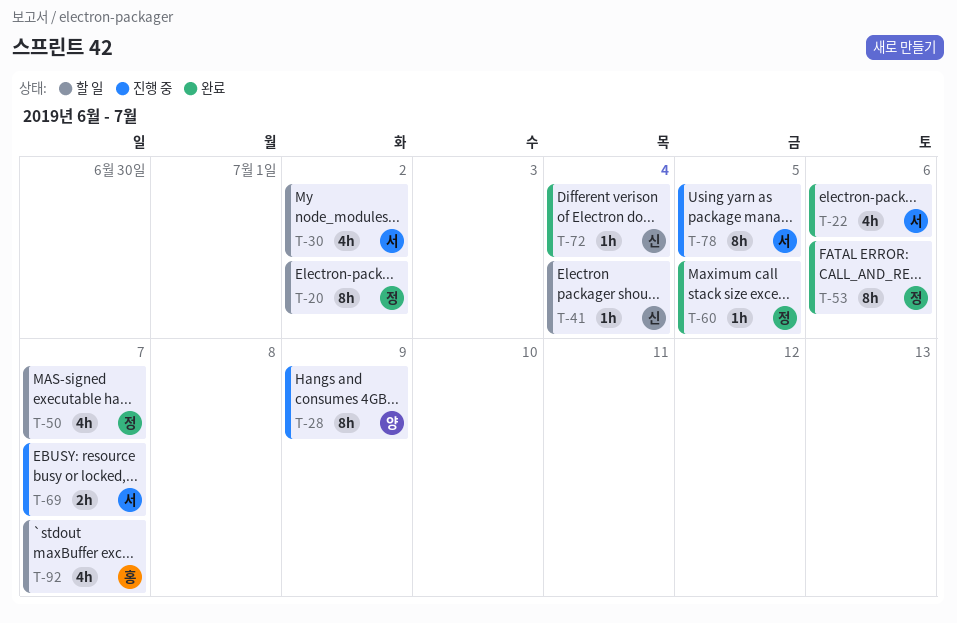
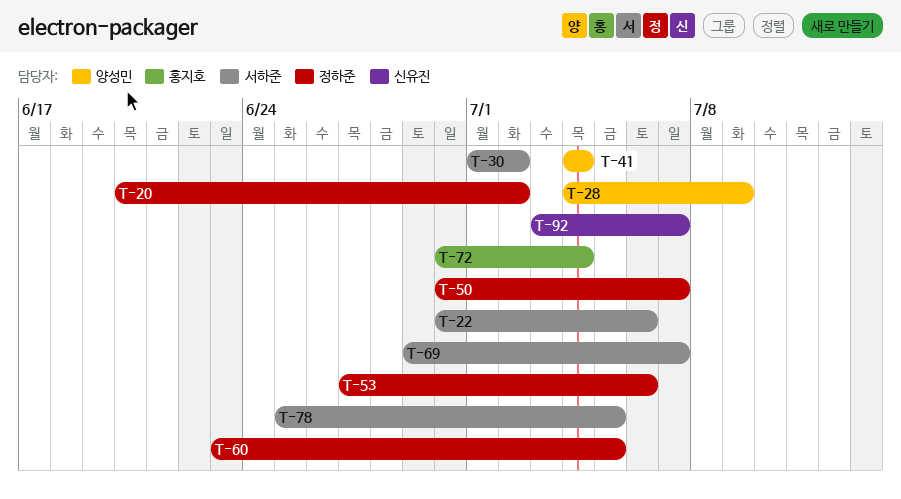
T-41, owner: 신유진 -> 양성민
T-72, owner: 신유진 -> 홍지호
T-92, owner: 홍지호 -> 신유진

